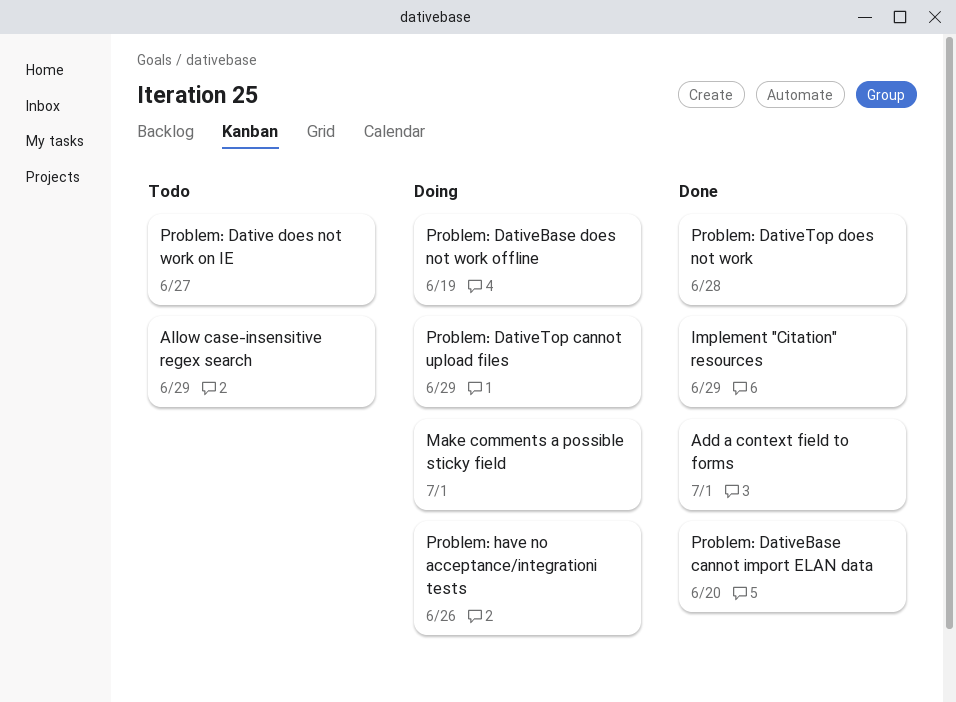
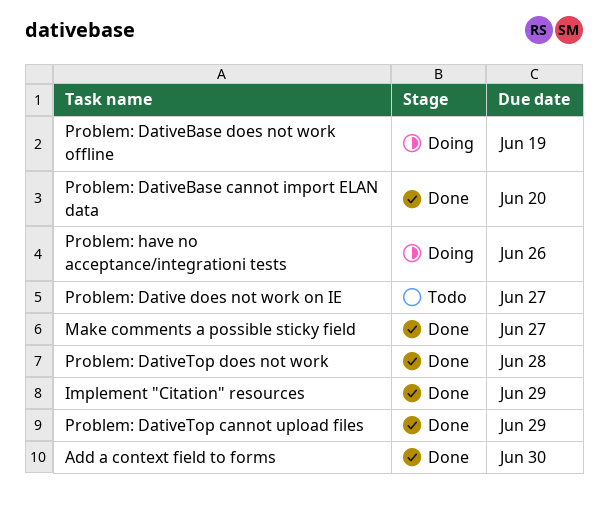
Add a context field to forms, due: Jul 1 -> Jun 30
Allow case-insensitive regex search: present -> none
Make comments a possible sticky field, status: Doing -> Done
Make comments a possible sticky field, due: Jul 1 -> Jun 27
Problem: DativeTop cannot upload files, status: Doing -> Done

